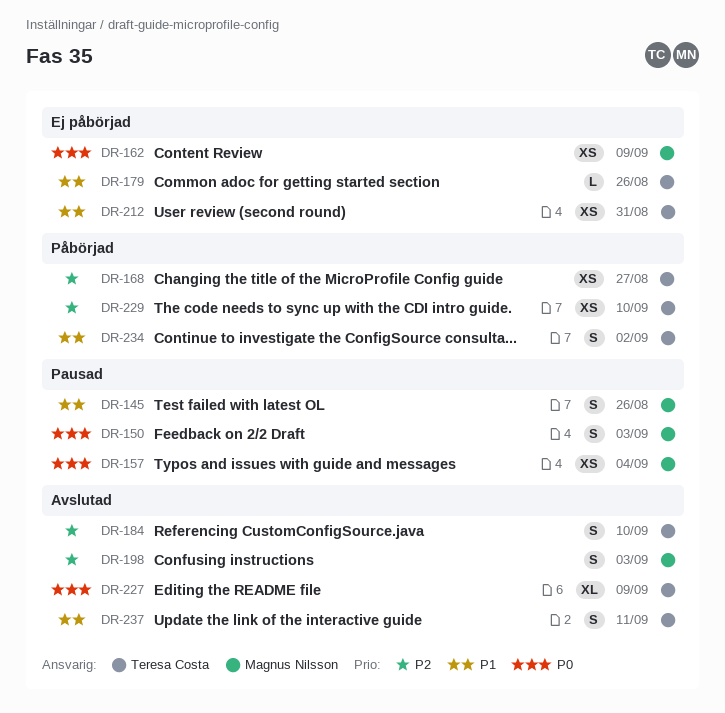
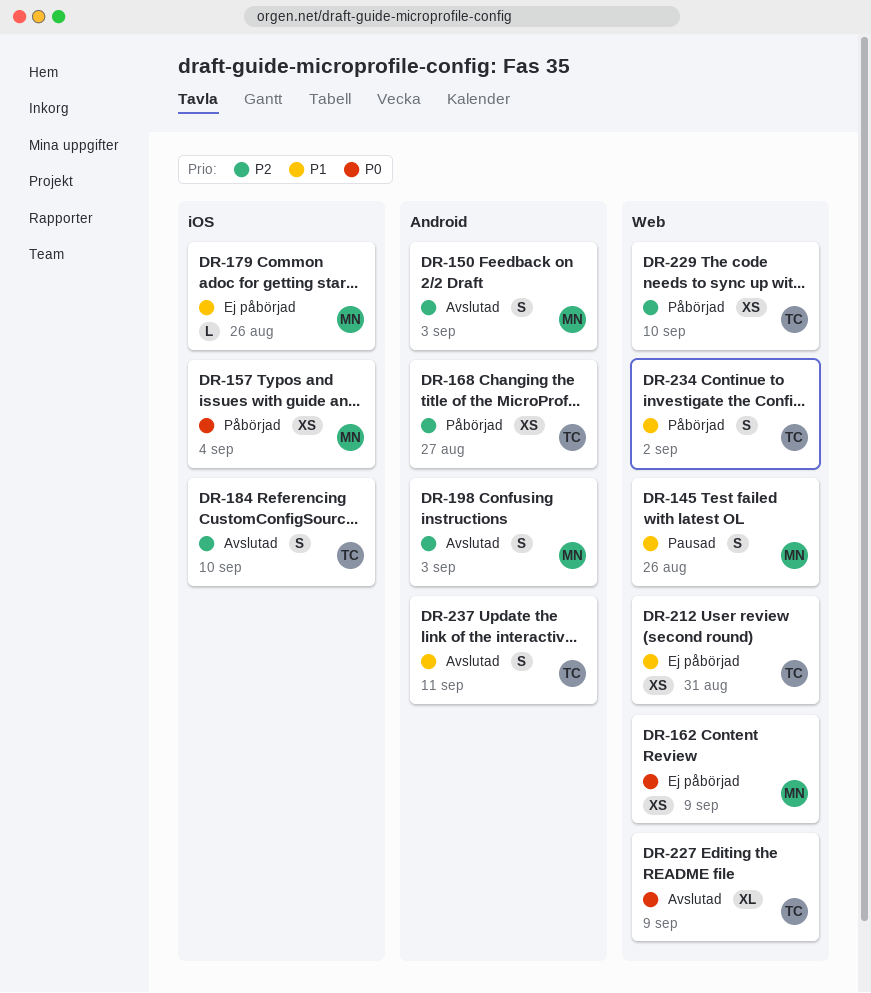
DR-150, status: Pausad -> Avslutad
DR-150, priority: P0 -> P2
DR-157, status: Pausad -> Påbörjad
DR-179, owner: Teresa Costa -> Magnus Nilsson

